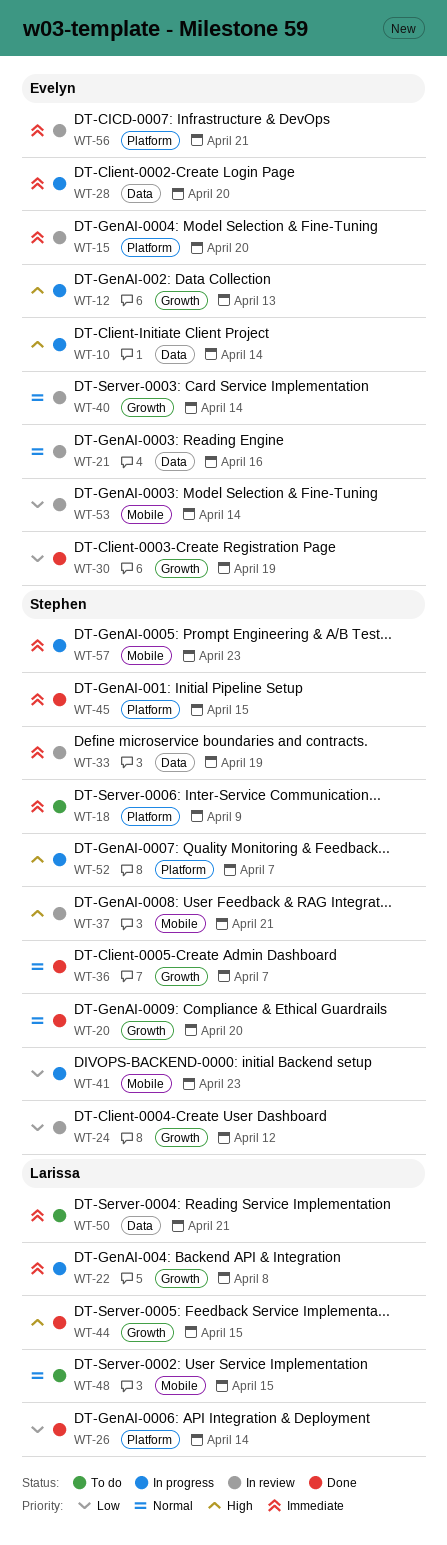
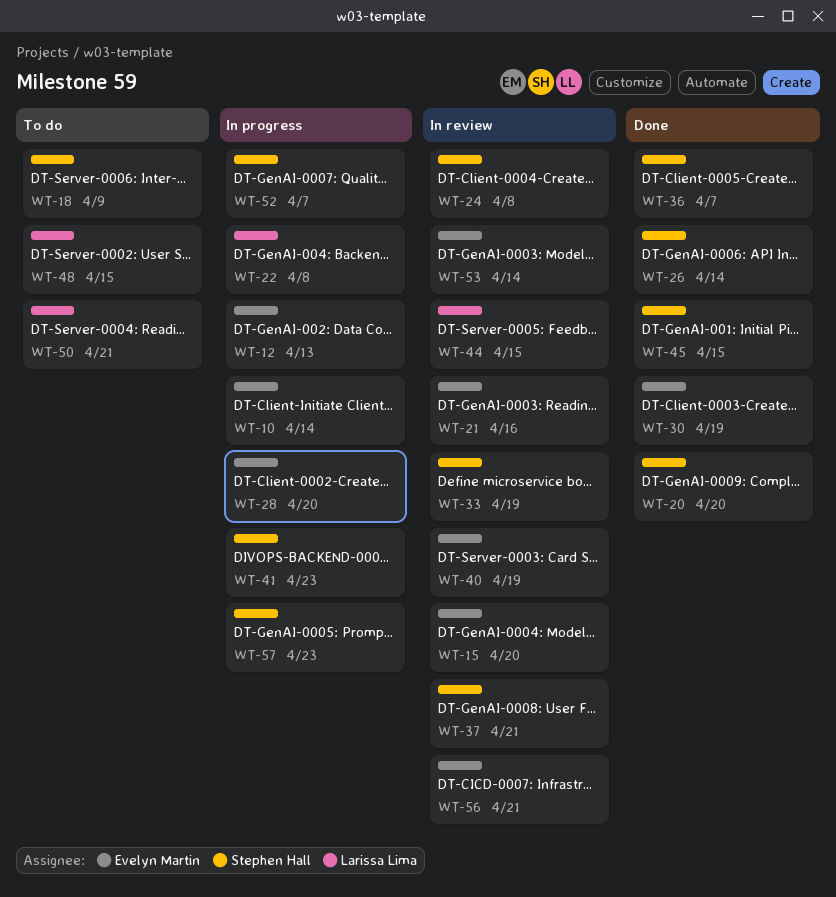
WT-24, due: Apr 12 -> Apr 8
WT-26, owner: Larissa Lima -> Stephen Hall
WT-40, due: Apr 14 -> Apr 19
WT-44, status: Done -> In review

